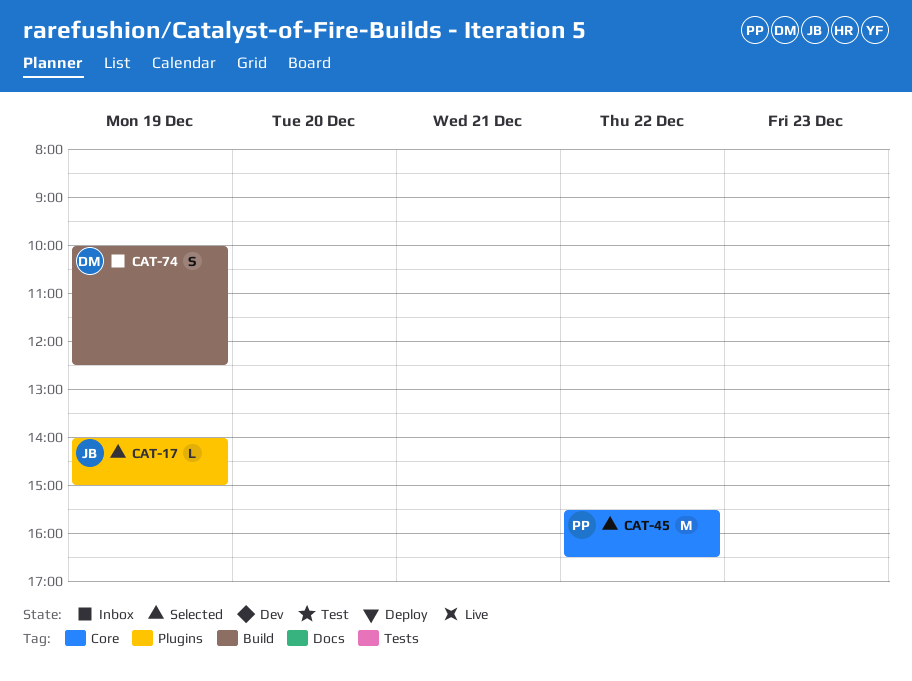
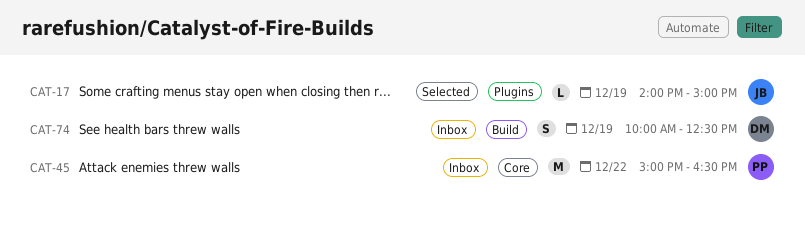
CAT-45, status: Selected -> Inbox
CAT-45, begins: 15:30 -> 15:00

